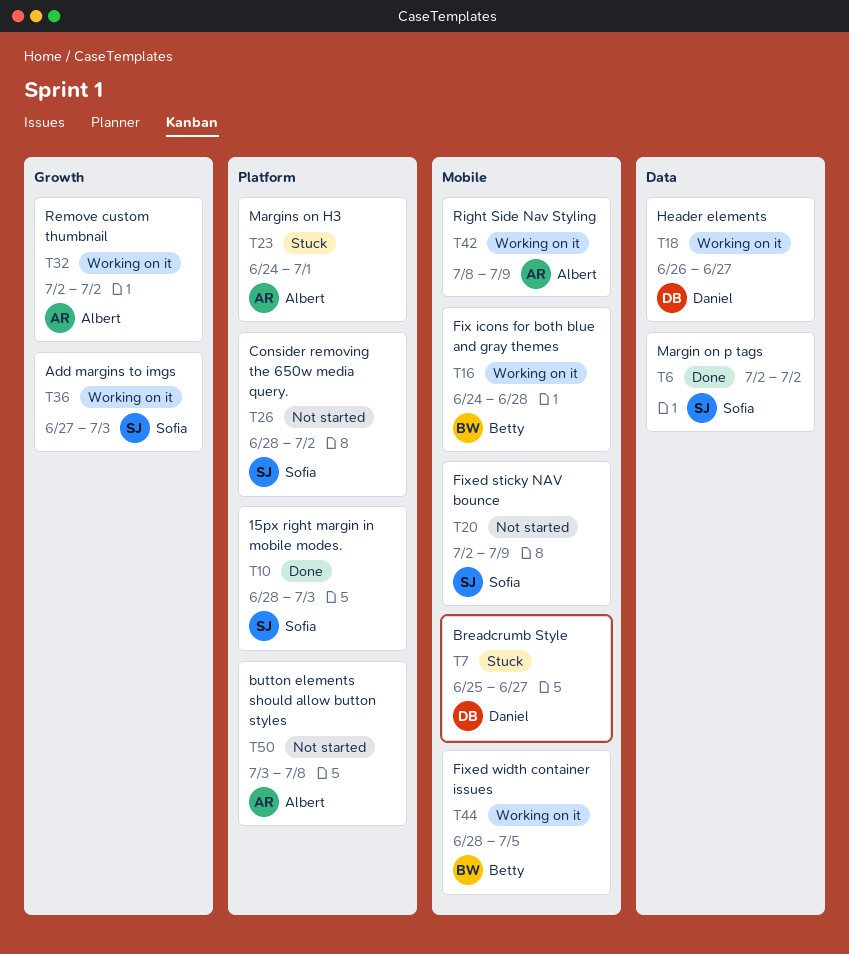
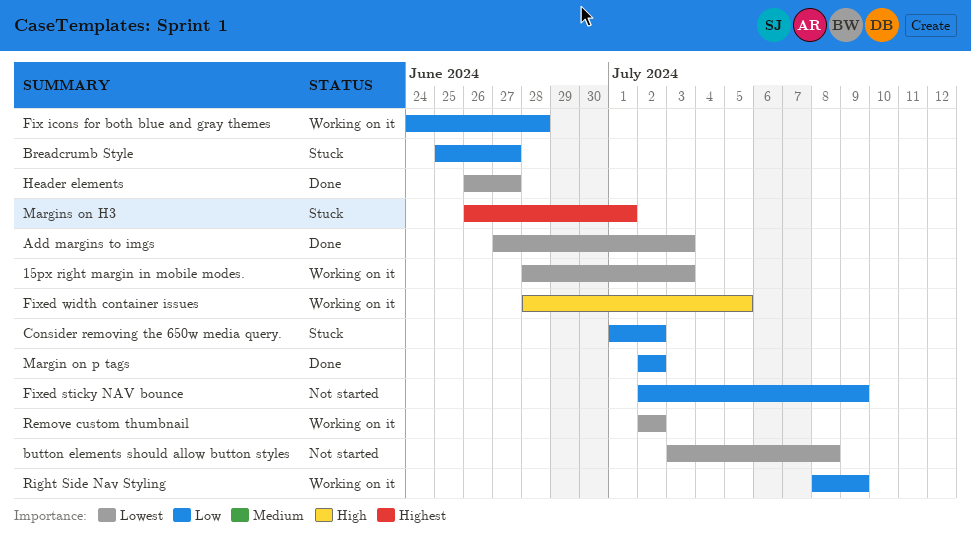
15px right margin in mobile modes., status: Done -> Working on it
Add margins to imgs, status: Working on it -> Done
Consider removing the 650w media query., status: Not started -> Stuck
Consider removing the 650w media query., start: Jun 28 -> Jul 1
Header elements, status: Working on it -> Done
Margins on H3, start: Jun 24 -> Jun 26

